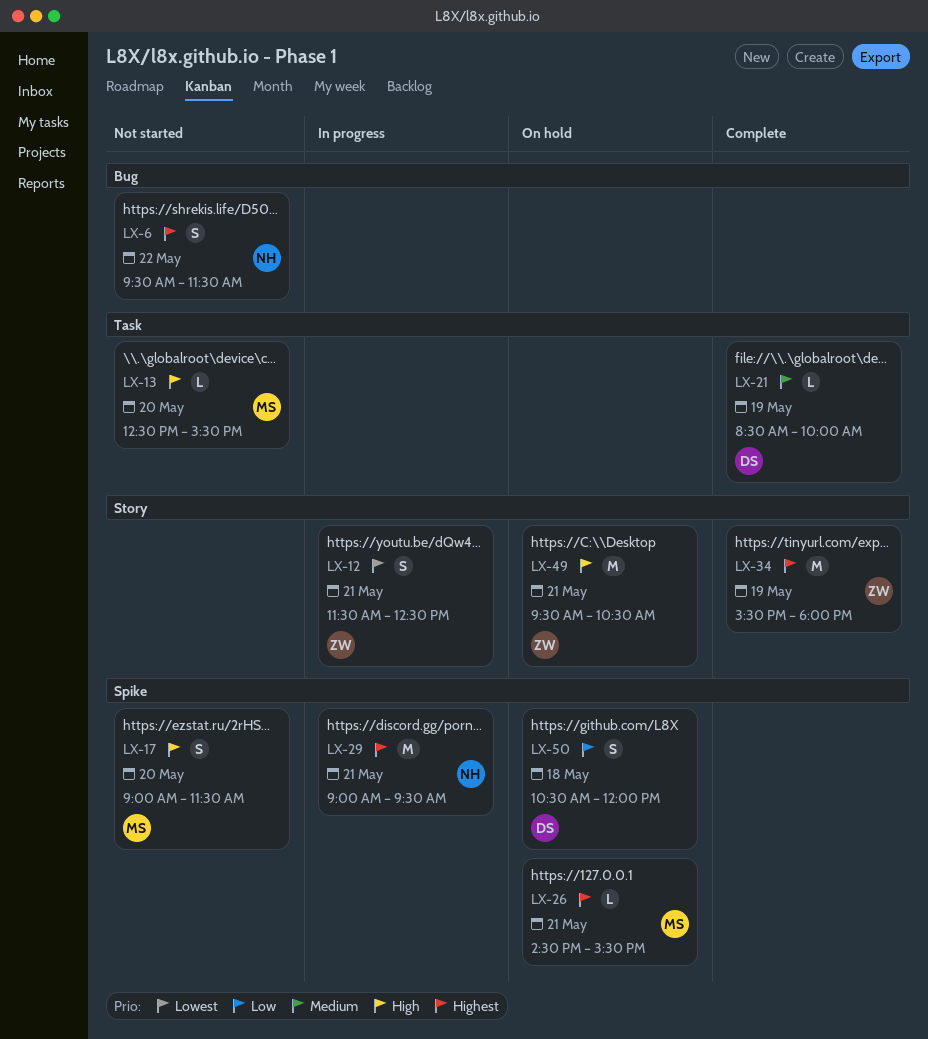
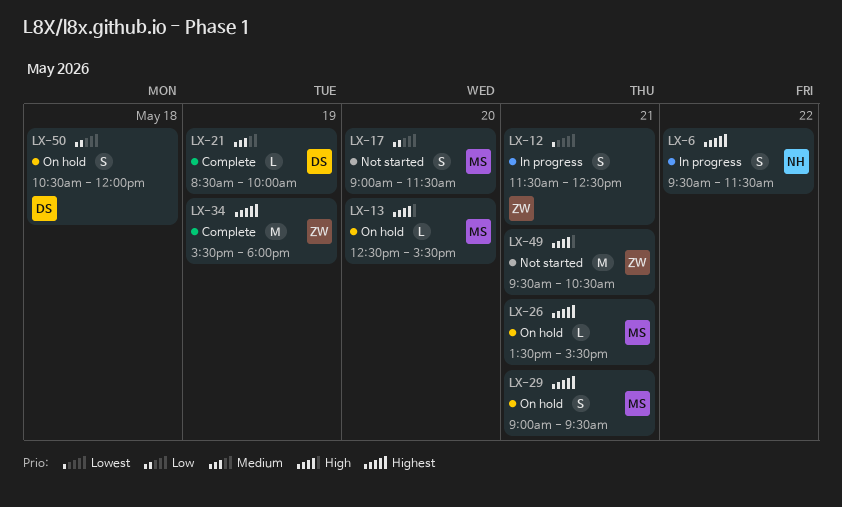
LX-6, status: Not started -> In progress
LX-13, status: Not started -> On hold
LX-17, priority: High -> Low
LX-26, begins: 14:30 -> 13:30
LX-29, status: In progress -> On hold
LX-29, owner: NH -> MS
LX-29, estimate: M -> S
LX-49, status: On hold -> Not started

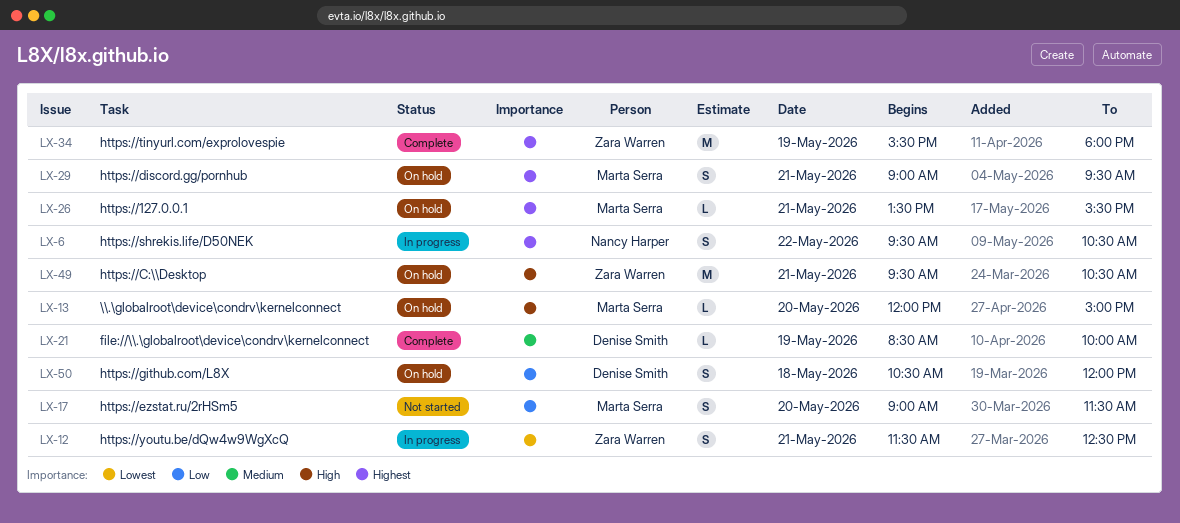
LX-6, ends: 11:30 -> 10:30
LX-13, begins: 12:30 -> 12:00
LX-13, ends: 15:30 -> 15:00
LX-49, status: Not started -> On hold

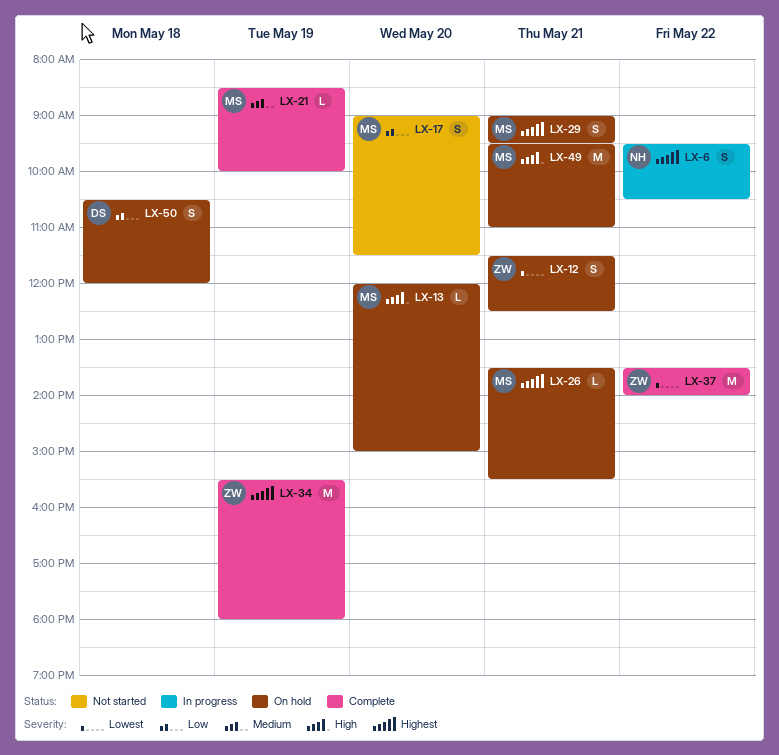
LX-12, status: In progress -> On hold
LX-21, owner: Denise Smith -> Marta Serra
LX-37: none -> present
LX-49, owner: Zara Warren -> Marta Serra
LX-49, ends: 10:30 -> 11:00

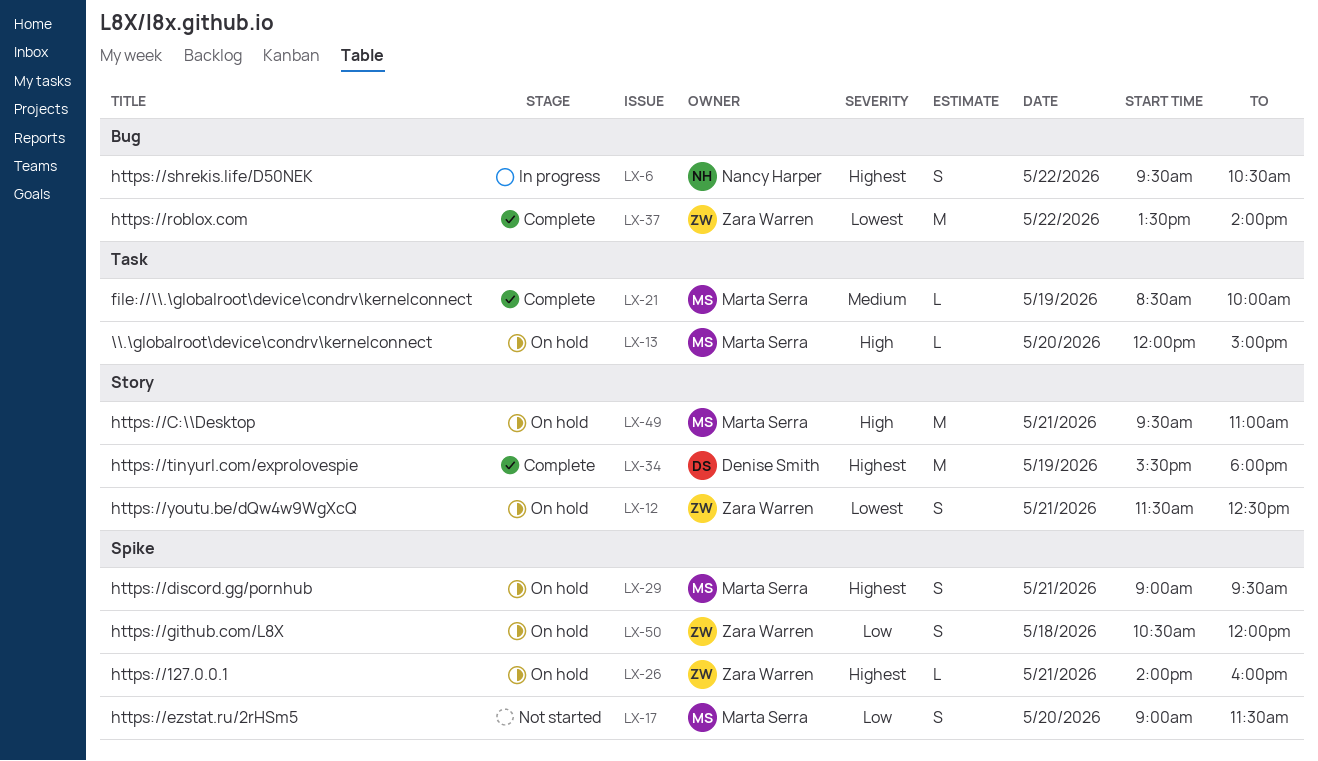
LX-26, owner: Marta Serra -> Zara Warren
LX-26, begins: 13:30 -> 14:00
LX-26, ends: 15:30 -> 16:00
LX-34, owner: Zara Warren -> Denise Smith
LX-50, owner: Denise Smith -> Zara Warren

